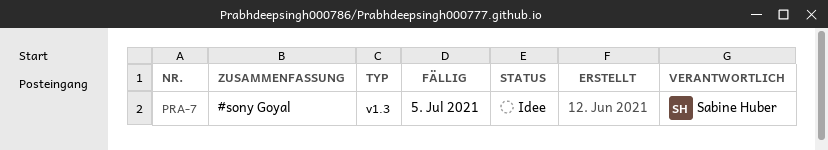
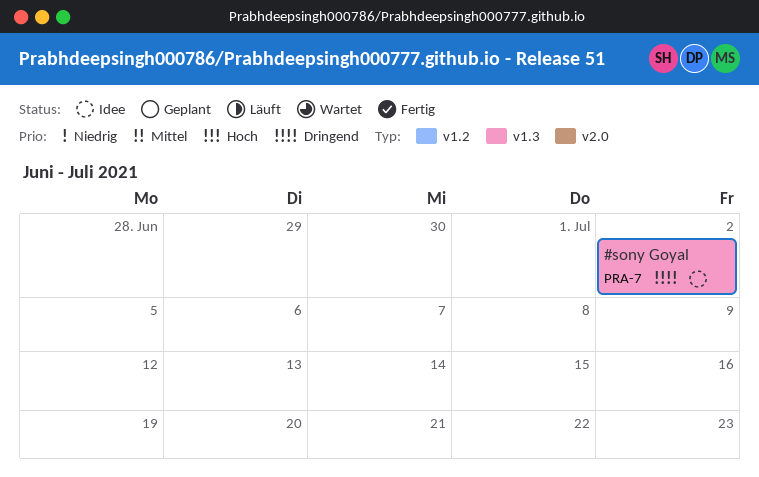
PRA-7, due: Jul 5 -> Jul 2

